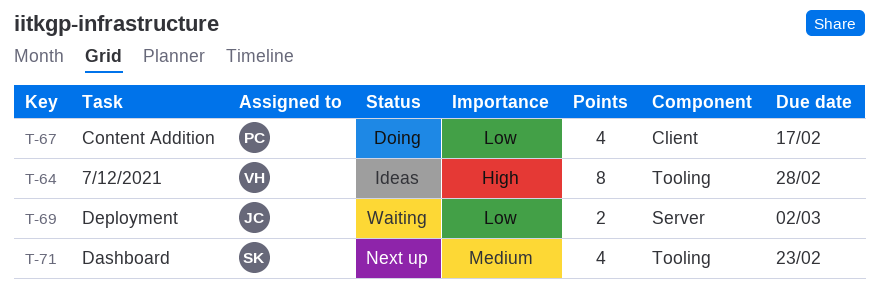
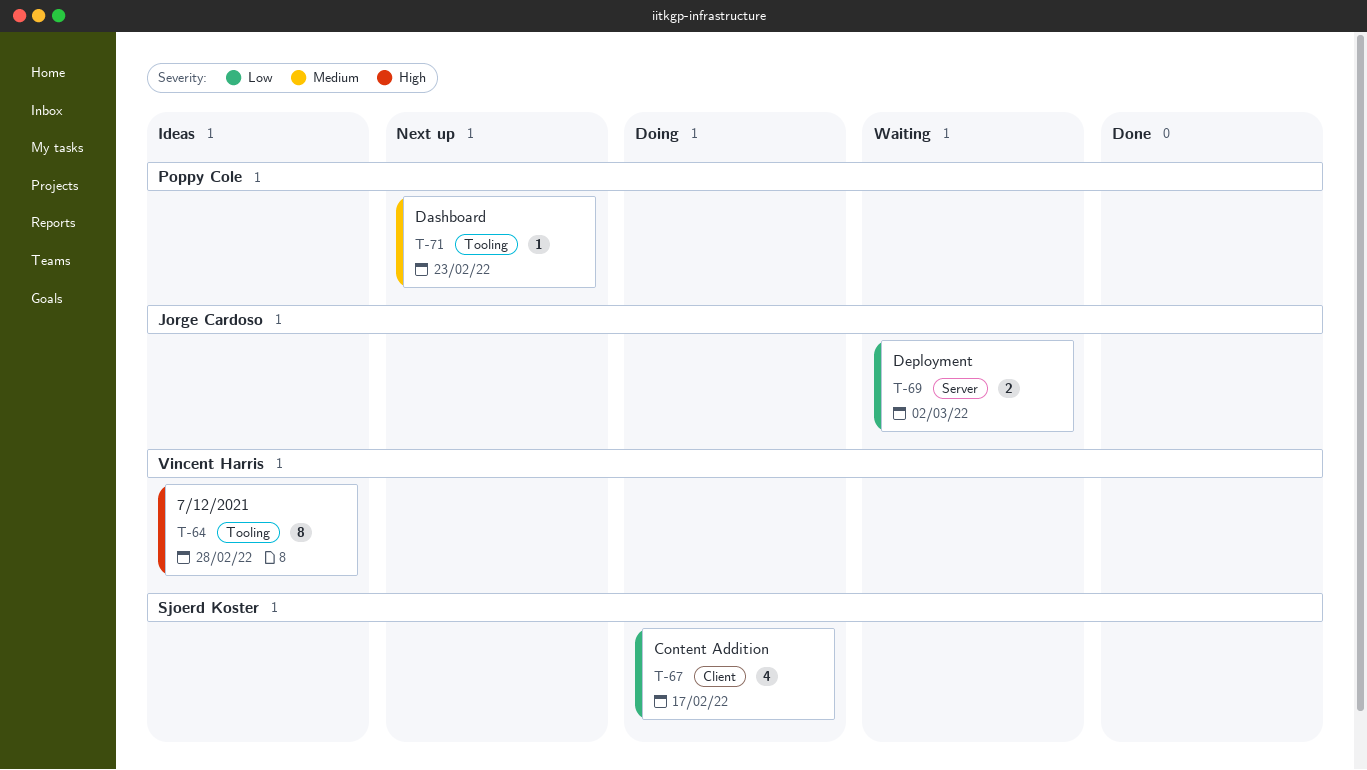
T-67, owner: Poppy Cole -> Sjoerd Koster
T-71, owner: Sjoerd Koster -> Poppy Cole
T-71, estimate: 4 -> 1

